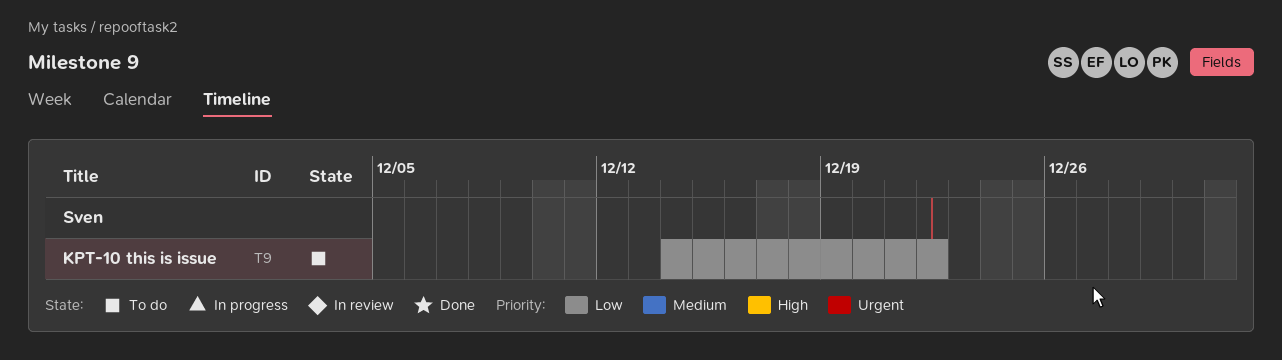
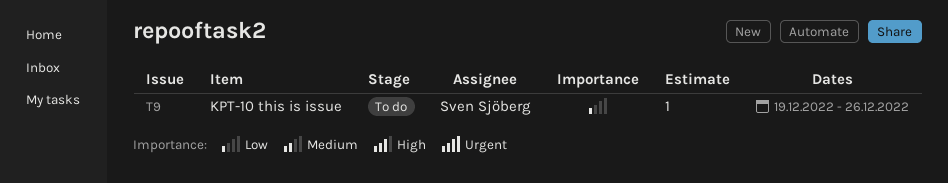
T9, start: Dec 14 -> Dec 19
T9, due: Dec 22 -> Dec 26

